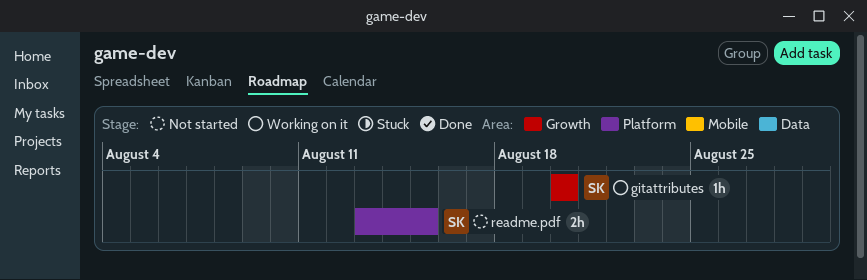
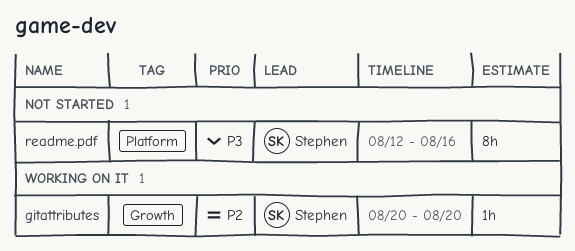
readme.pdf, estimate: 2h -> 8h
readme.pdf, start: Aug 13 -> Aug 12
readme.pdf, due: Aug 15 -> Aug 16

